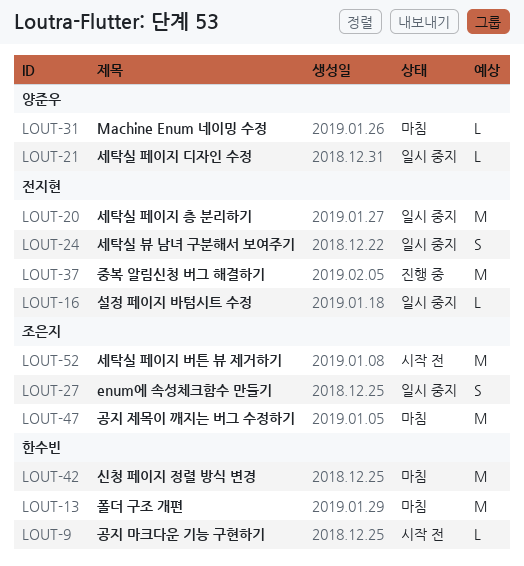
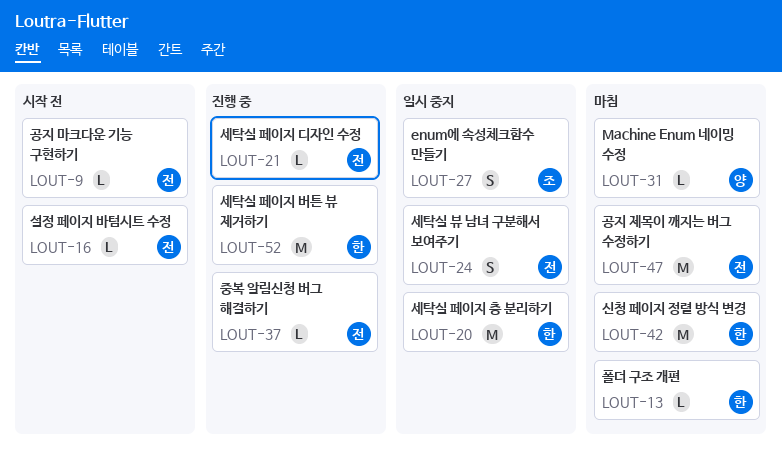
LOUT-9, owner: 한수빈 -> 전지현
LOUT-13, estimate: M -> L
LOUT-16, status: 일시 중지 -> 시작 전
LOUT-20, owner: 전지현 -> 한수빈
LOUT-21, status: 일시 중지 -> 진행 중
LOUT-21, owner: 양준우 -> 전지현
LOUT-37, estimate: M -> L
LOUT-47, owner: 조은지 -> 전지현
LOUT-52, status: 시작 전 -> 진행 중
LOUT-52, owner: 조은지 -> 한수빈

